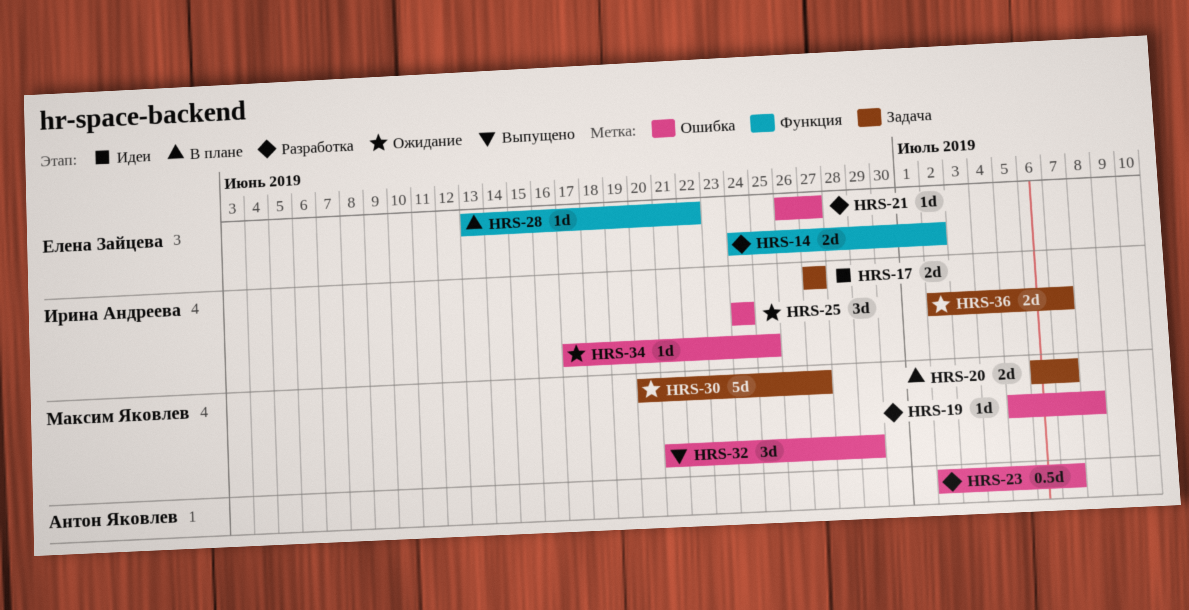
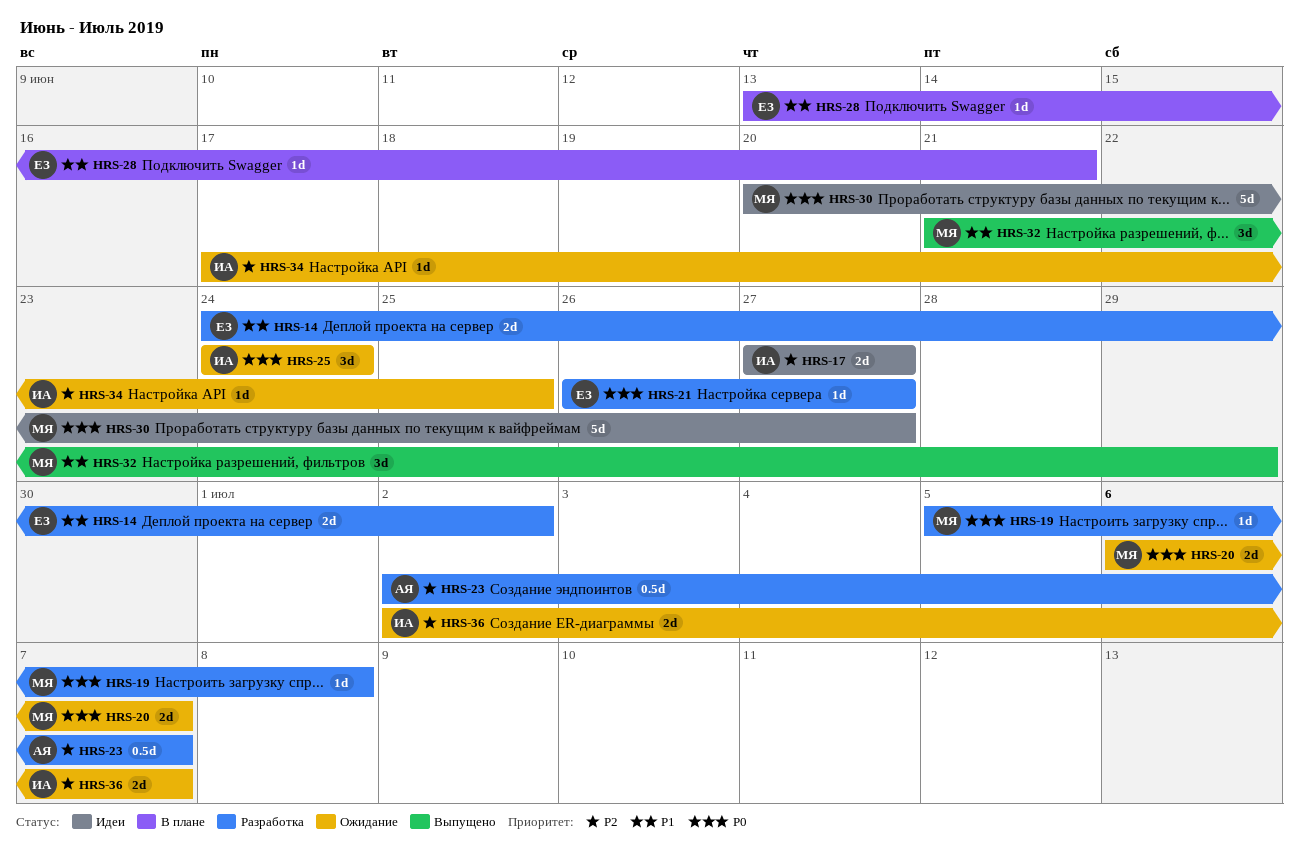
HRS-20, status: В плане -> Ожидание
HRS-28, due: Jun 22 -> Jun 21
HRS-30, status: Ожидание -> Идеи

